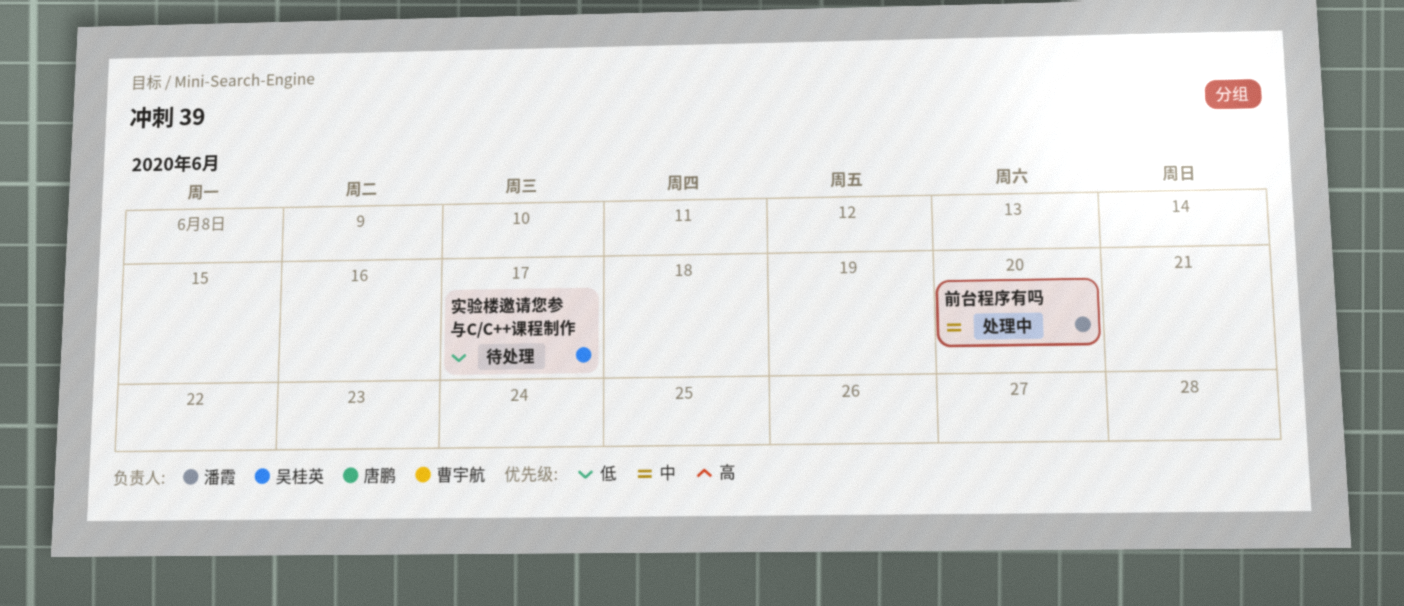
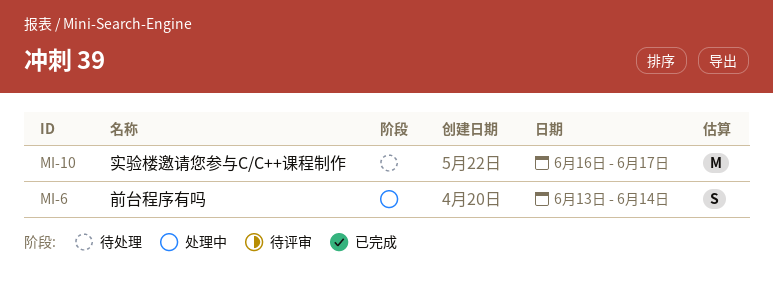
前台程序有吗, due: Jun 20 -> Jun 14

